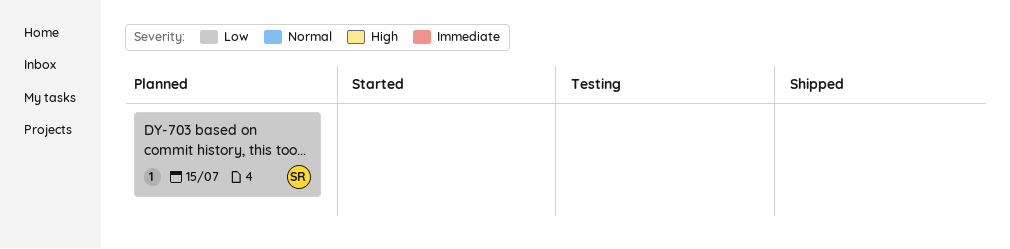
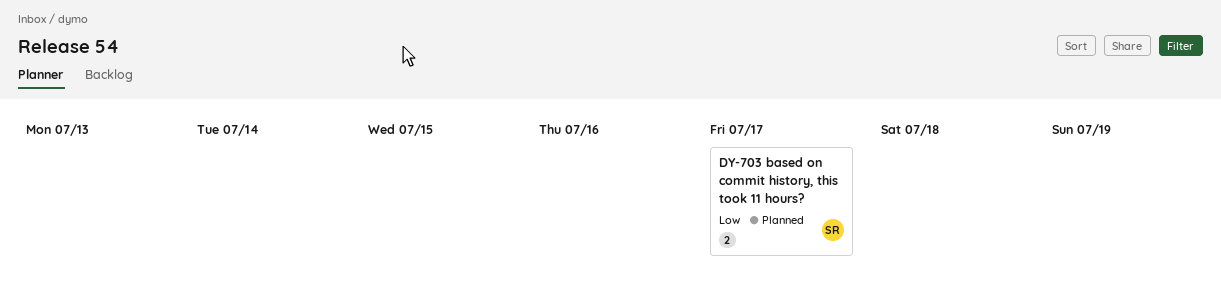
DY-703, estimate: 1 -> 2
DY-703, due: Jul 15 -> Jul 17

